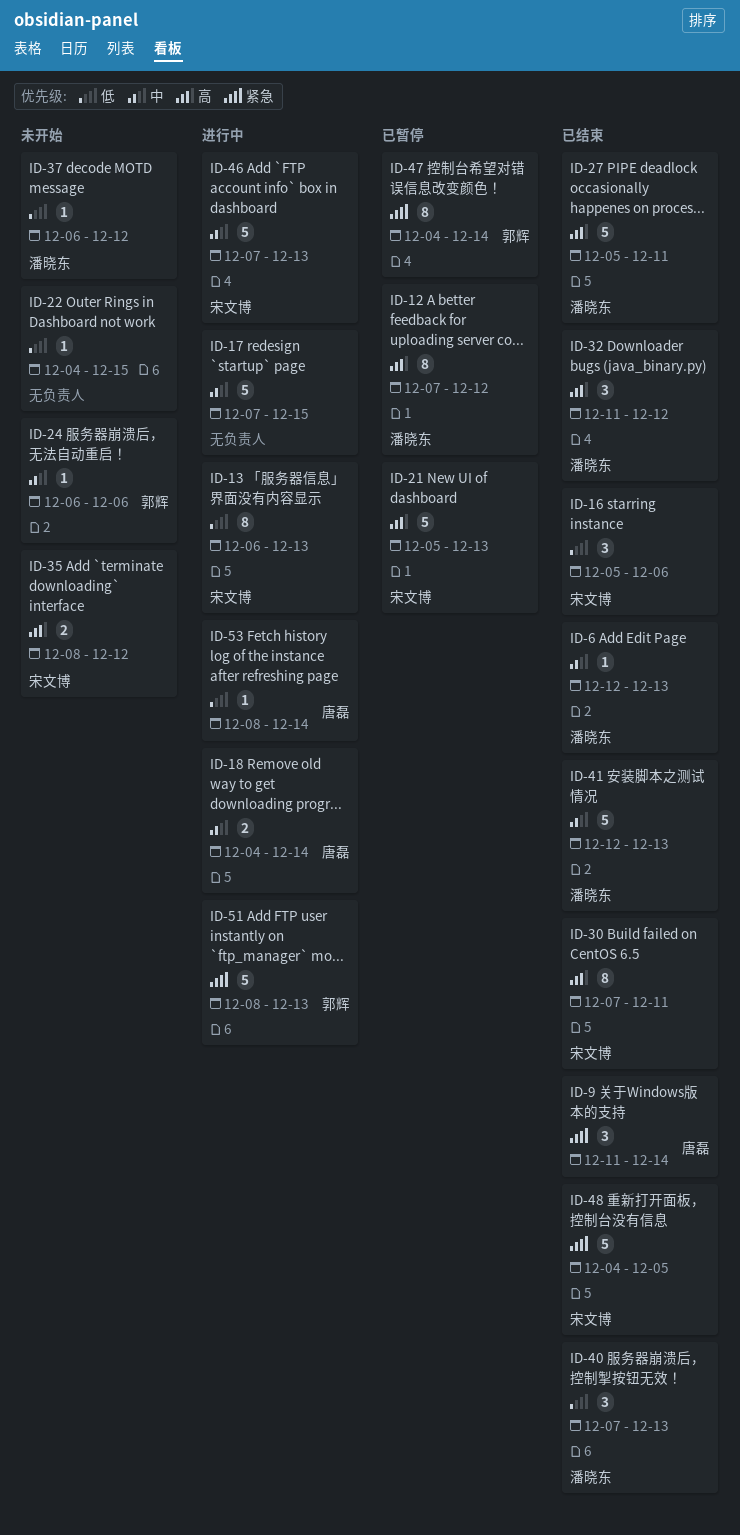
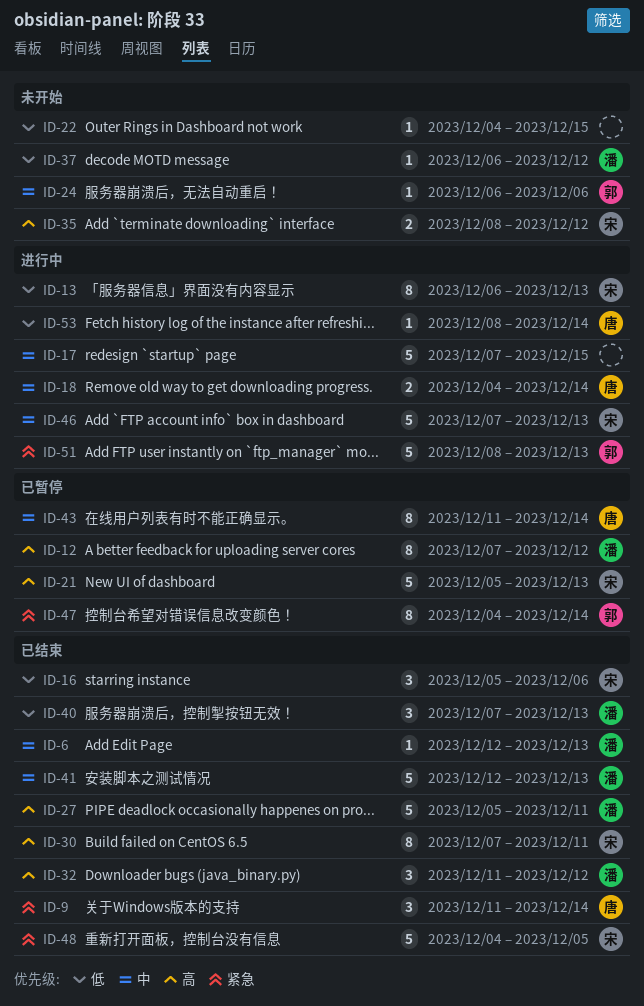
ID-43: none -> present

